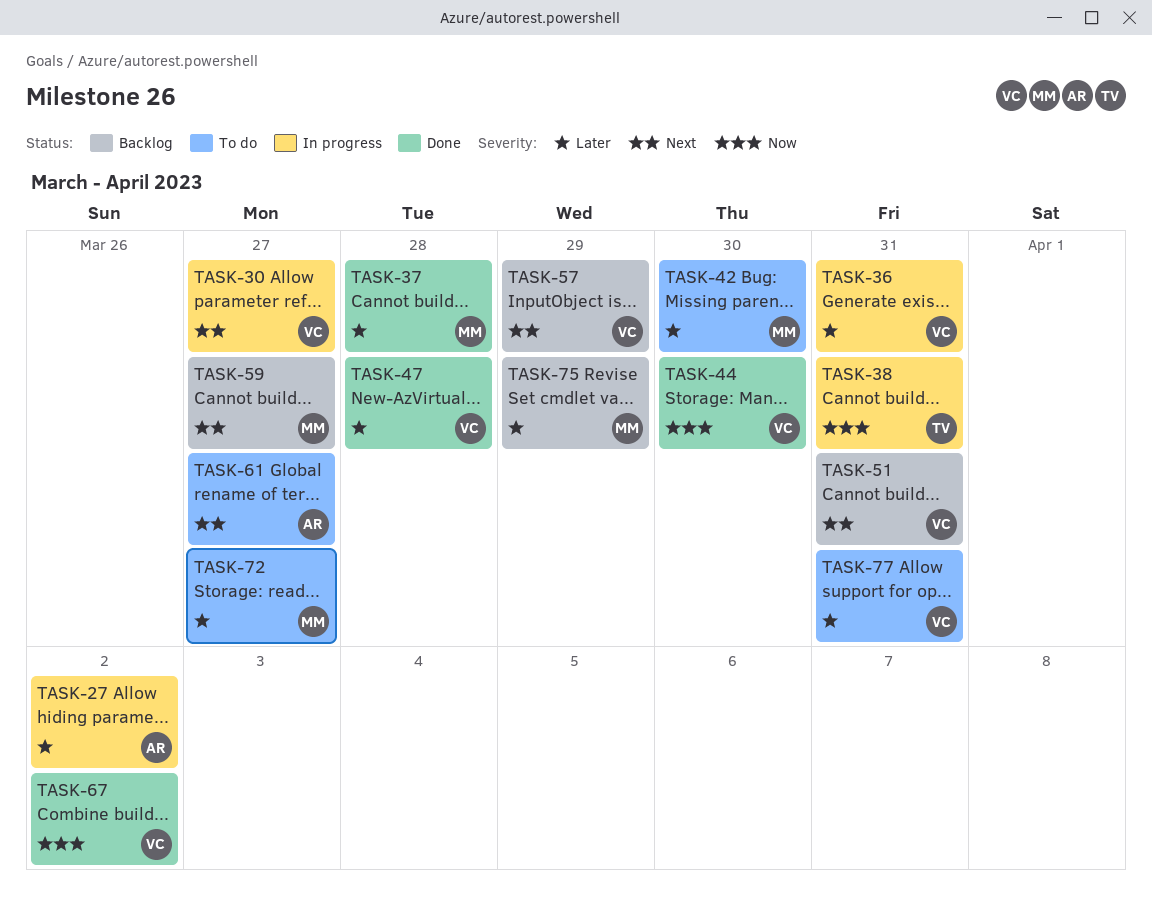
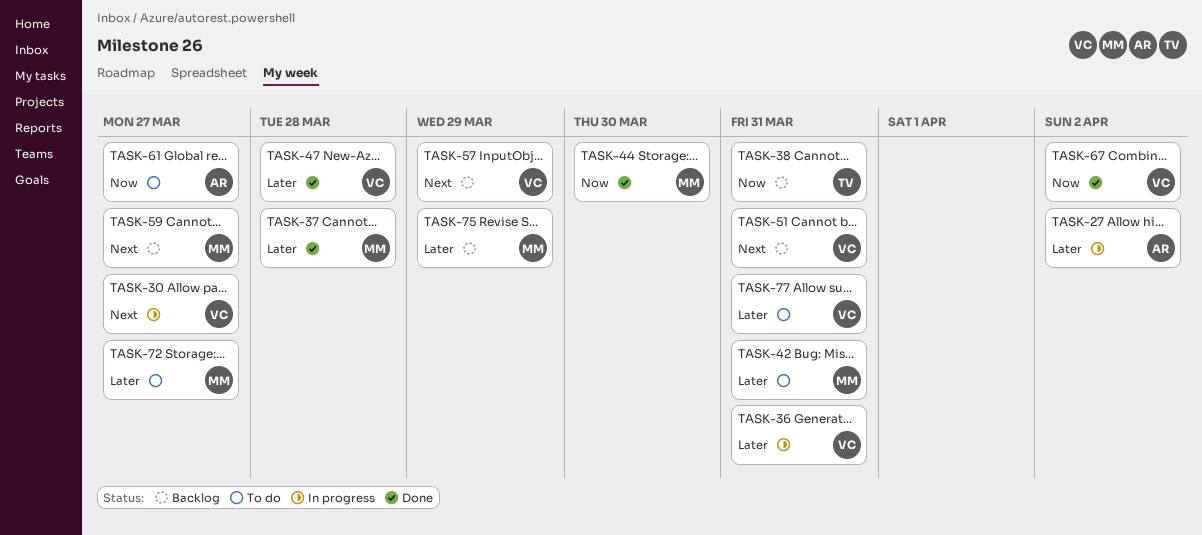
TASK-38, status: In progress -> Backlog
TASK-42, due: Mar 30 -> Mar 31
TASK-44, owner: VC -> MM
TASK-61, priority: Next -> Now

